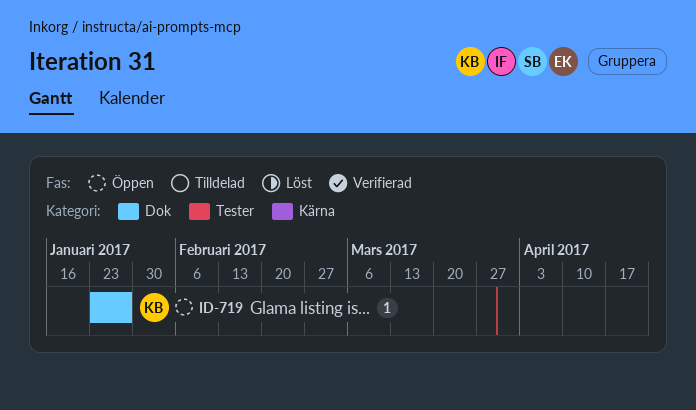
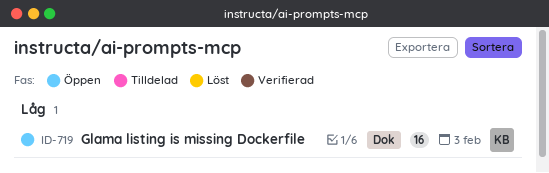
ID-719, estimate: 1 -> 16
ID-719, due: Jan 27 -> Feb 3

